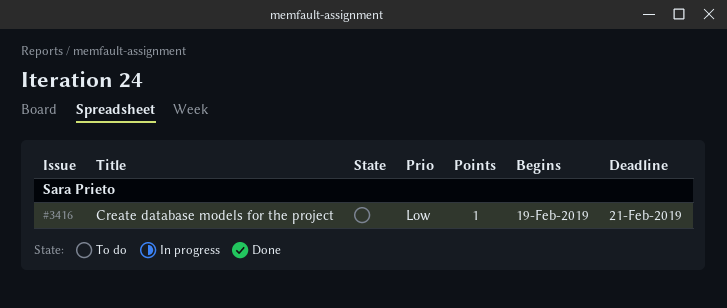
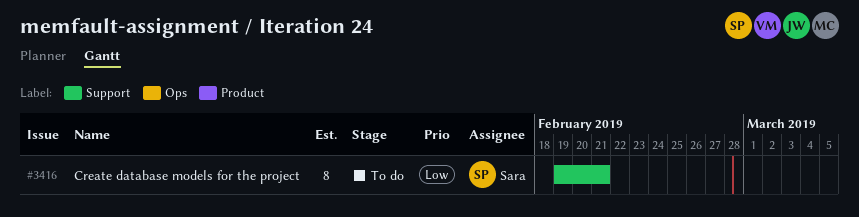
#3416, estimate: 1 -> 8

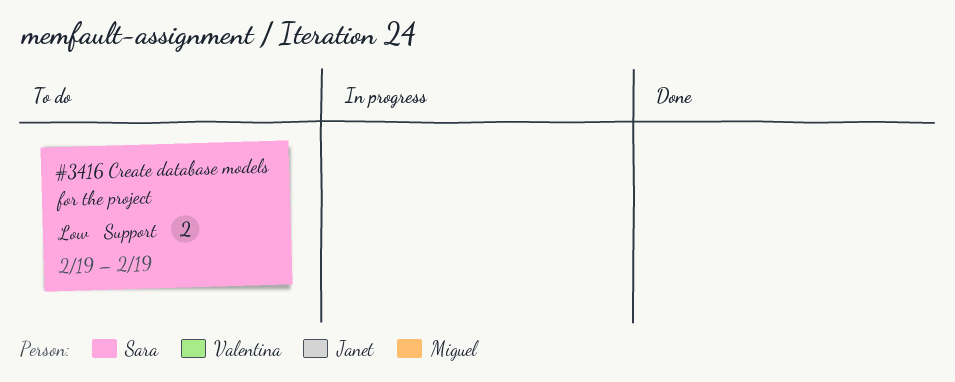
#3416, estimate: 8 -> 2
#3416, due: Feb 21 -> Feb 19

